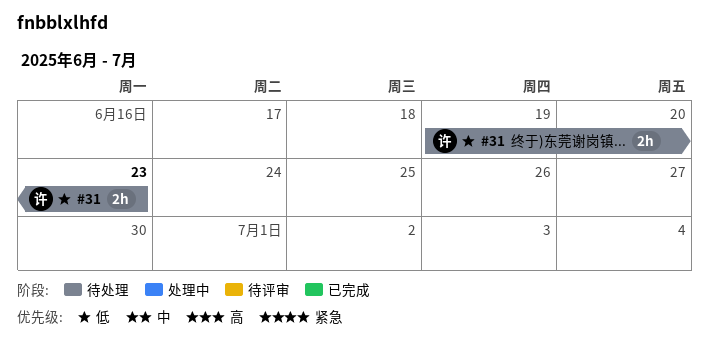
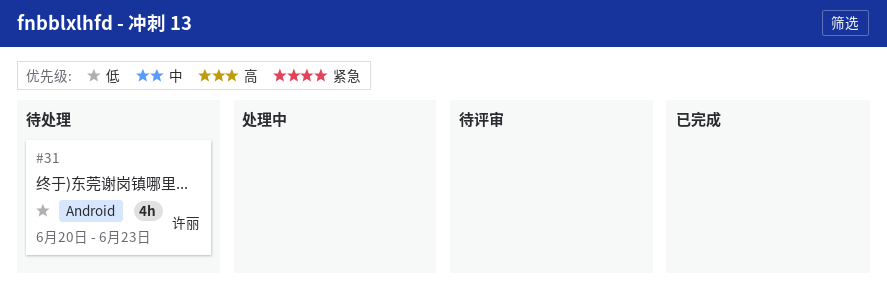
#31, estimate: 2h -> 4h
#31, start: Jun 19 -> Jun 20

